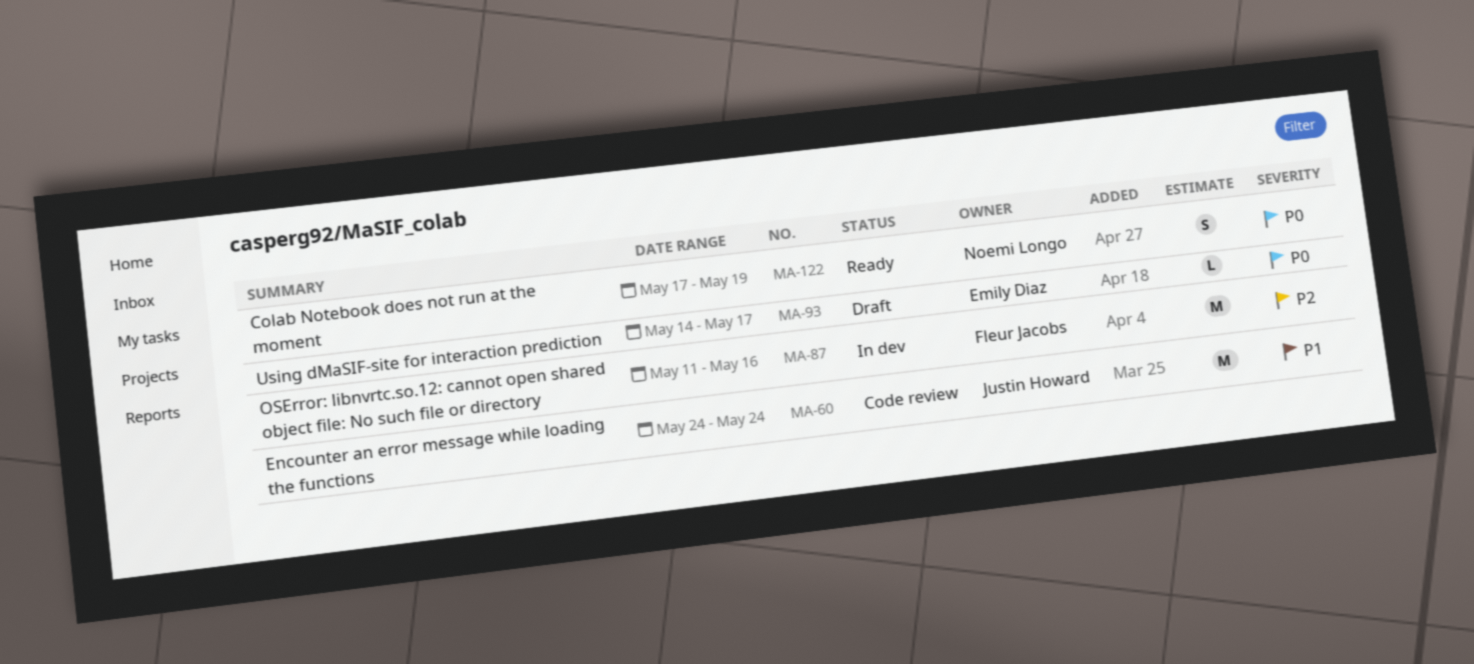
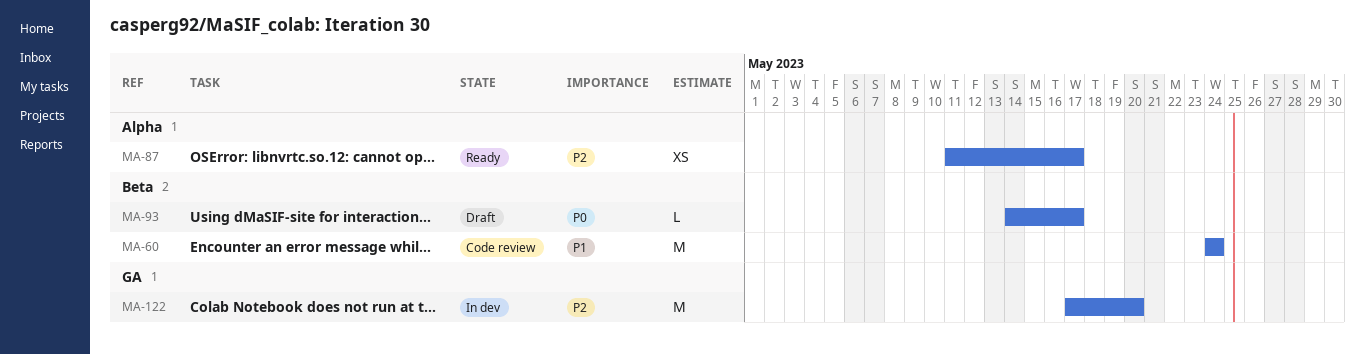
MA-87, status: In dev -> Ready
MA-87, estimate: M -> XS
MA-87, due: May 16 -> May 17
MA-122, status: Ready -> In dev
MA-122, priority: P0 -> P2
MA-122, estimate: S -> M
MA-122, due: May 19 -> May 20

